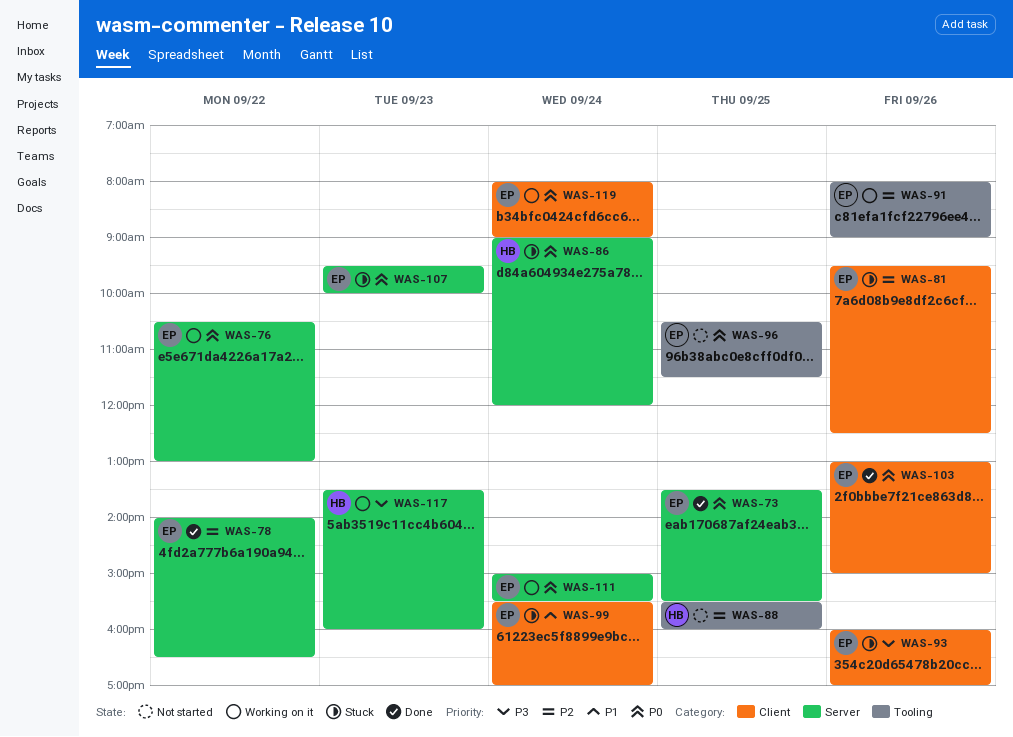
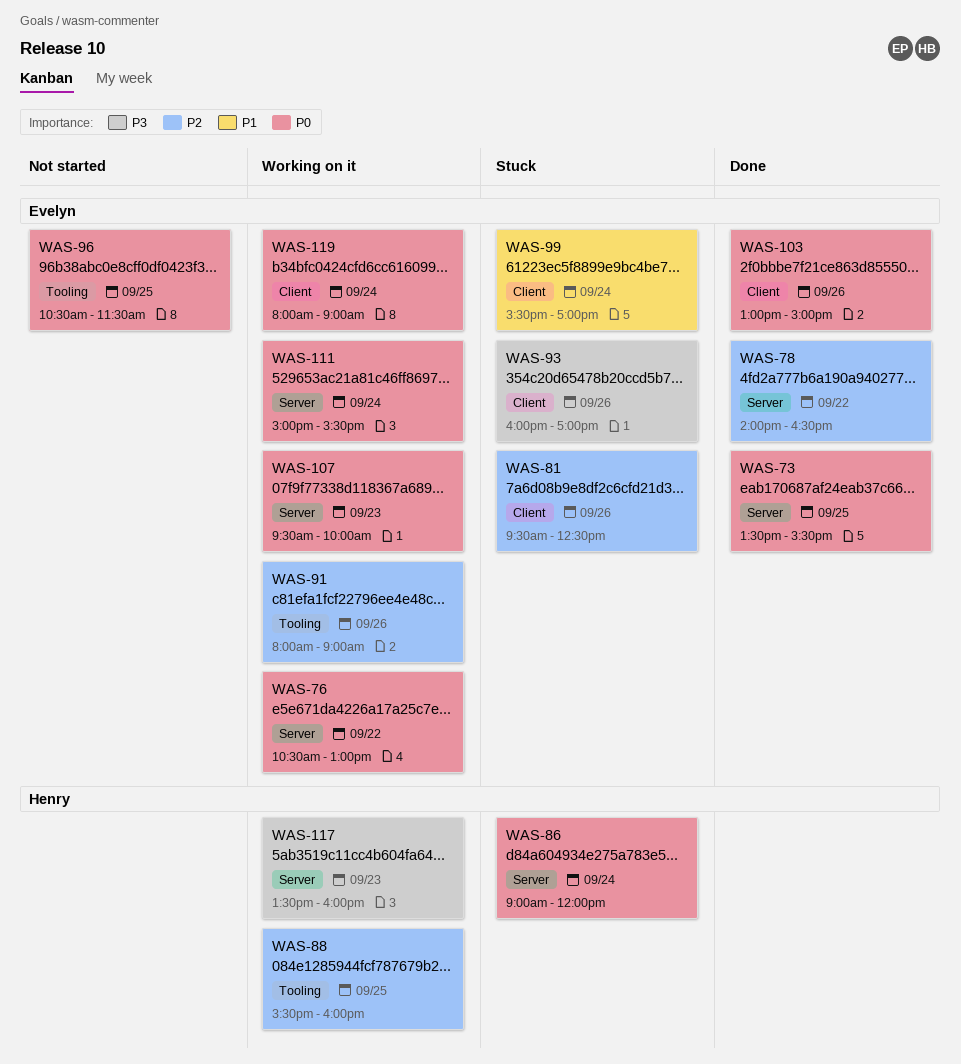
WAS-88, status: Not started -> Working on it
WAS-107, status: Stuck -> Working on it

